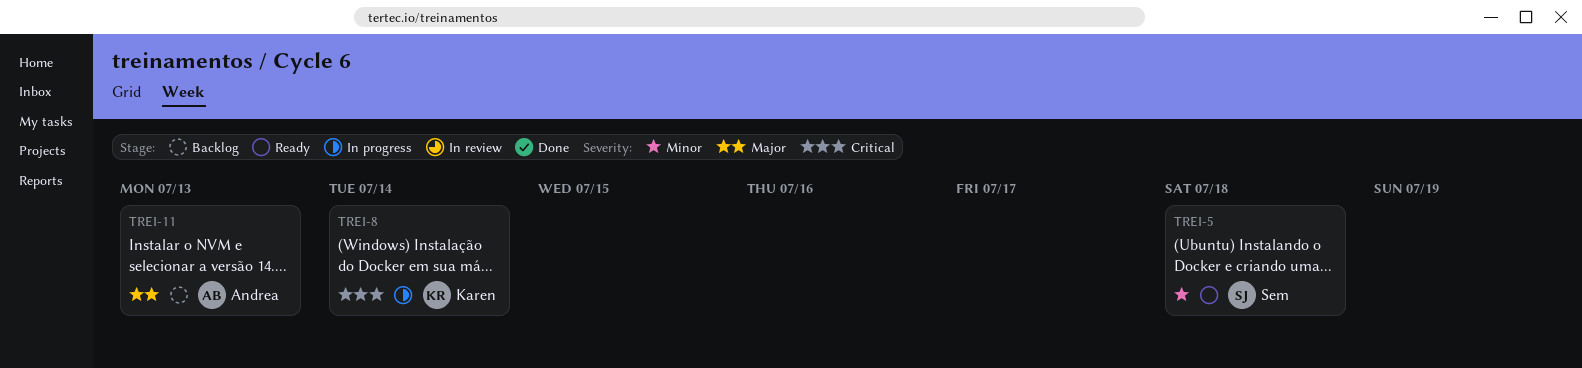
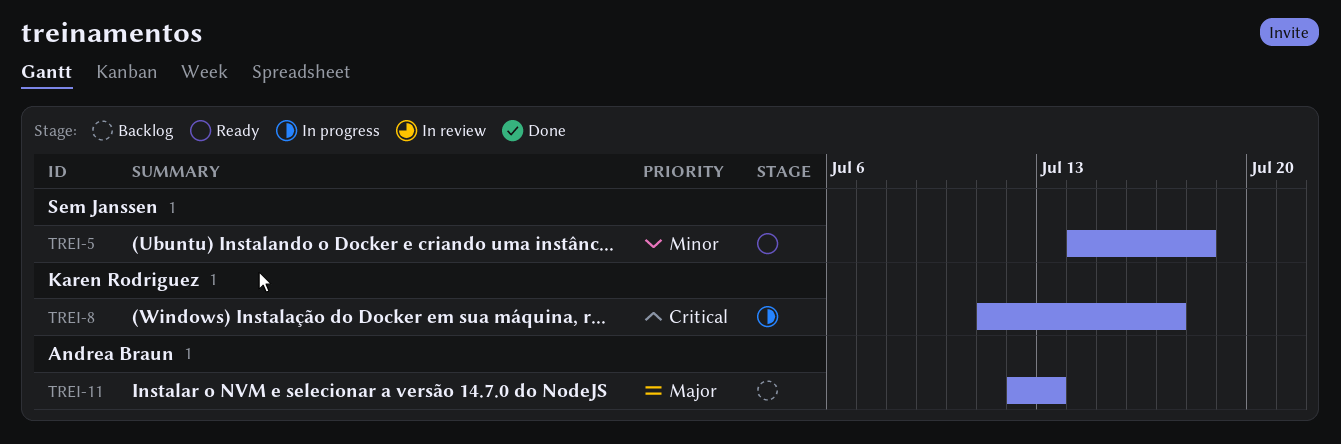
TREI-8, due: Jul 14 -> Jul 17

